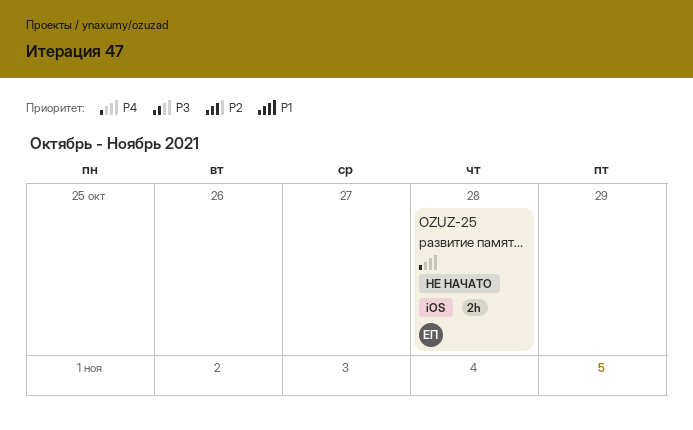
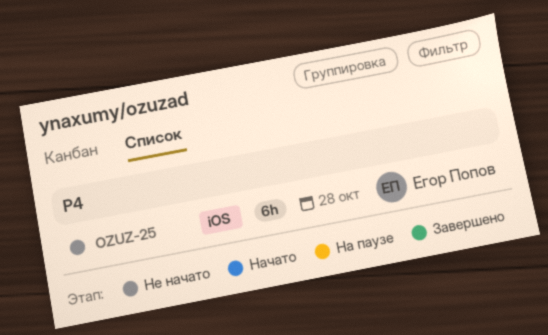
OZUZ-25, estimate: 2h -> 6h

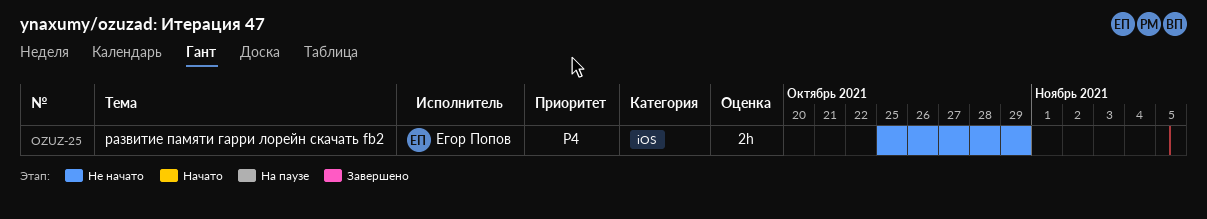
OZUZ-25, estimate: 6h -> 2h
OZUZ-25, due: Oct 28 -> Oct 29

